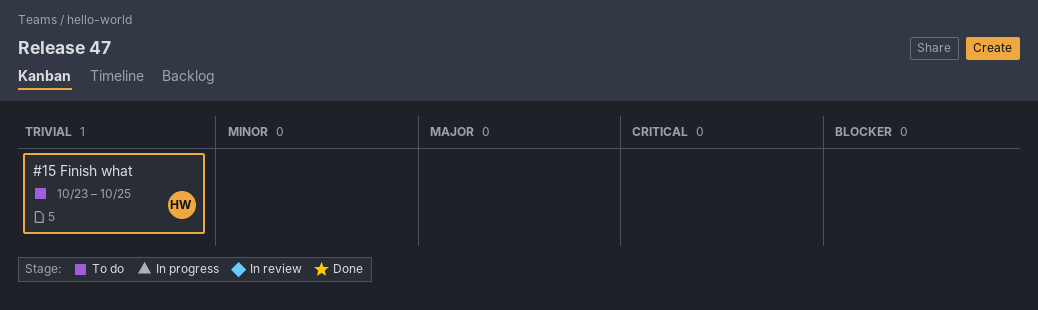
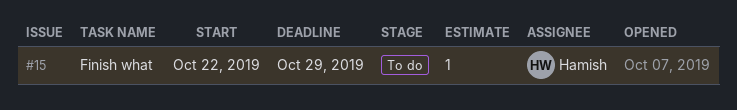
#15, start: Oct 23 -> Oct 22
#15, due: Oct 25 -> Oct 29

